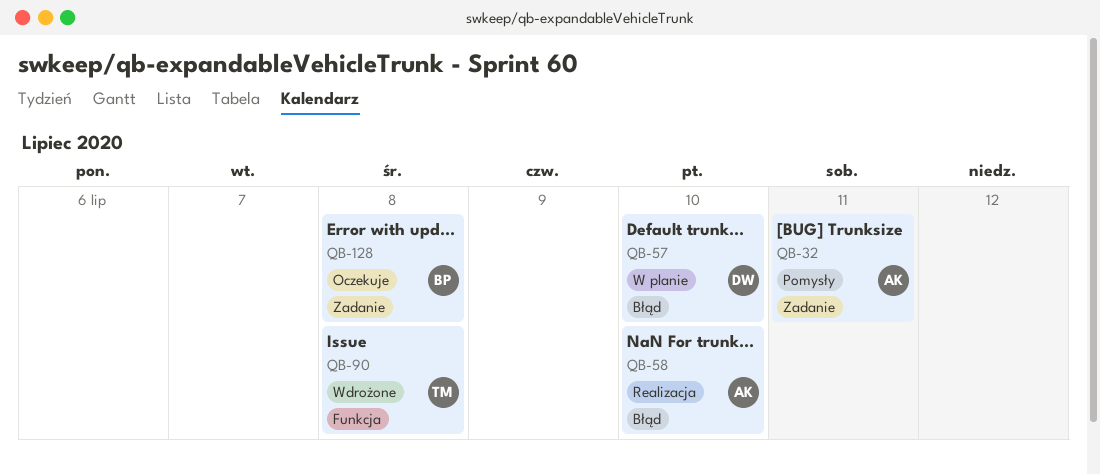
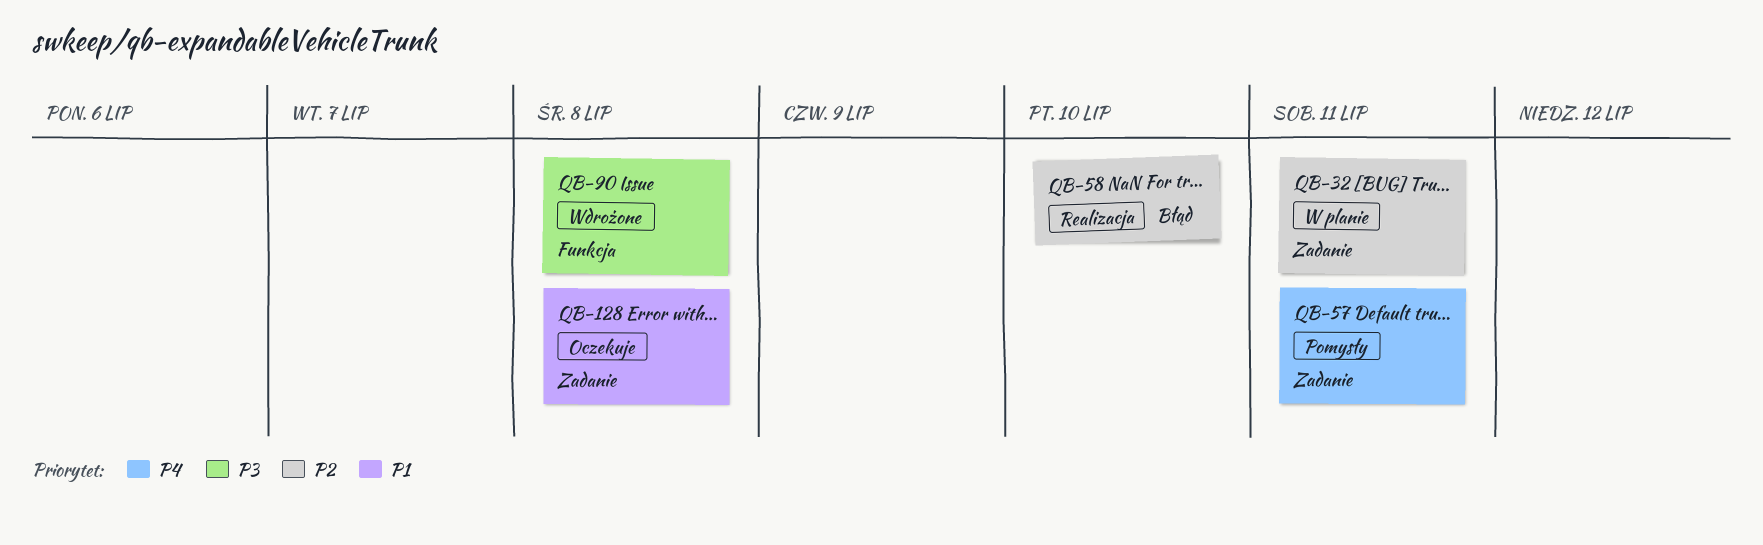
QB-32, status: Pomysły -> W planie
QB-57, status: W planie -> Pomysły
QB-57, label: Błąd -> Zadanie
QB-57, due: Jul 10 -> Jul 11

